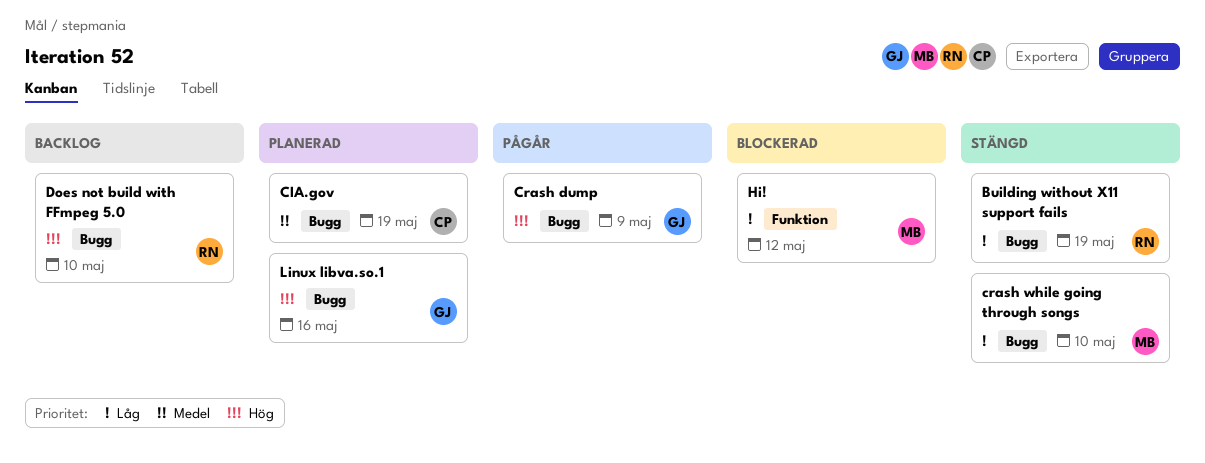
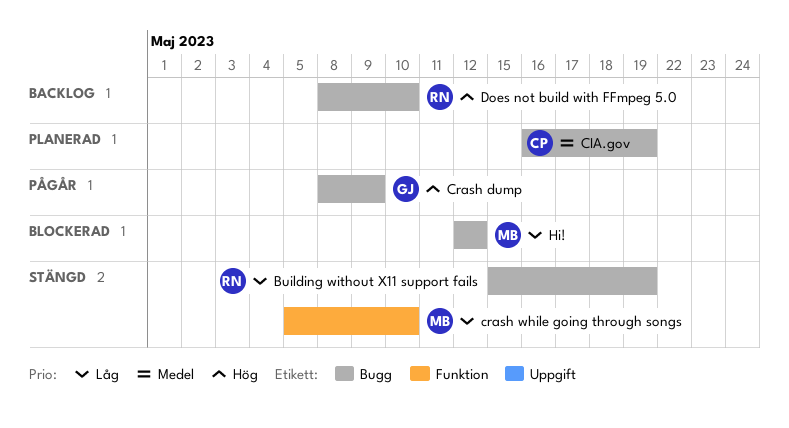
crash while going through songs, label: Bugg -> Funktion
Hi!, label: Funktion -> Bugg
Linux libva.so.1: present -> none

